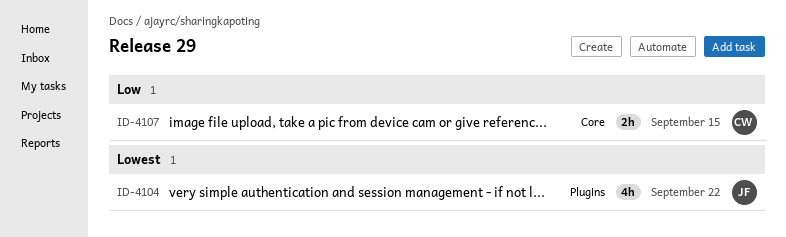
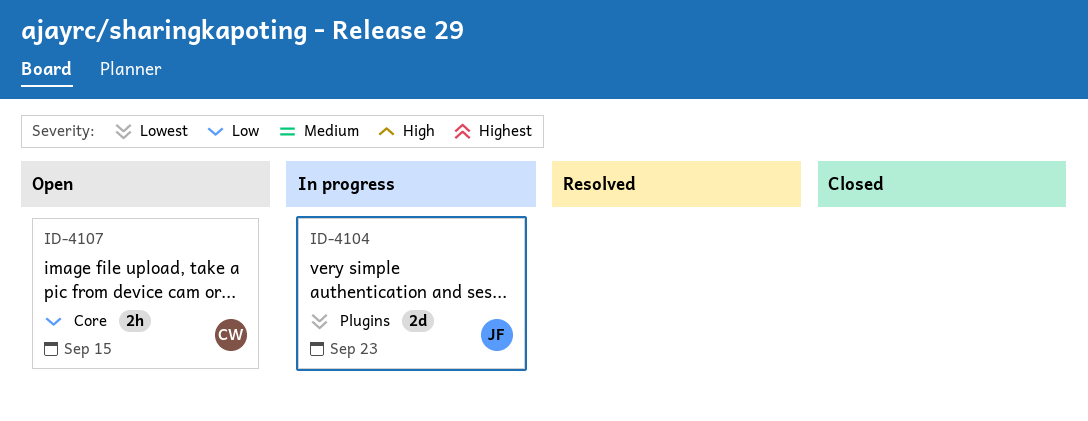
ID-4104, estimate: 4h -> 2d
ID-4104, due: Sep 22 -> Sep 23

